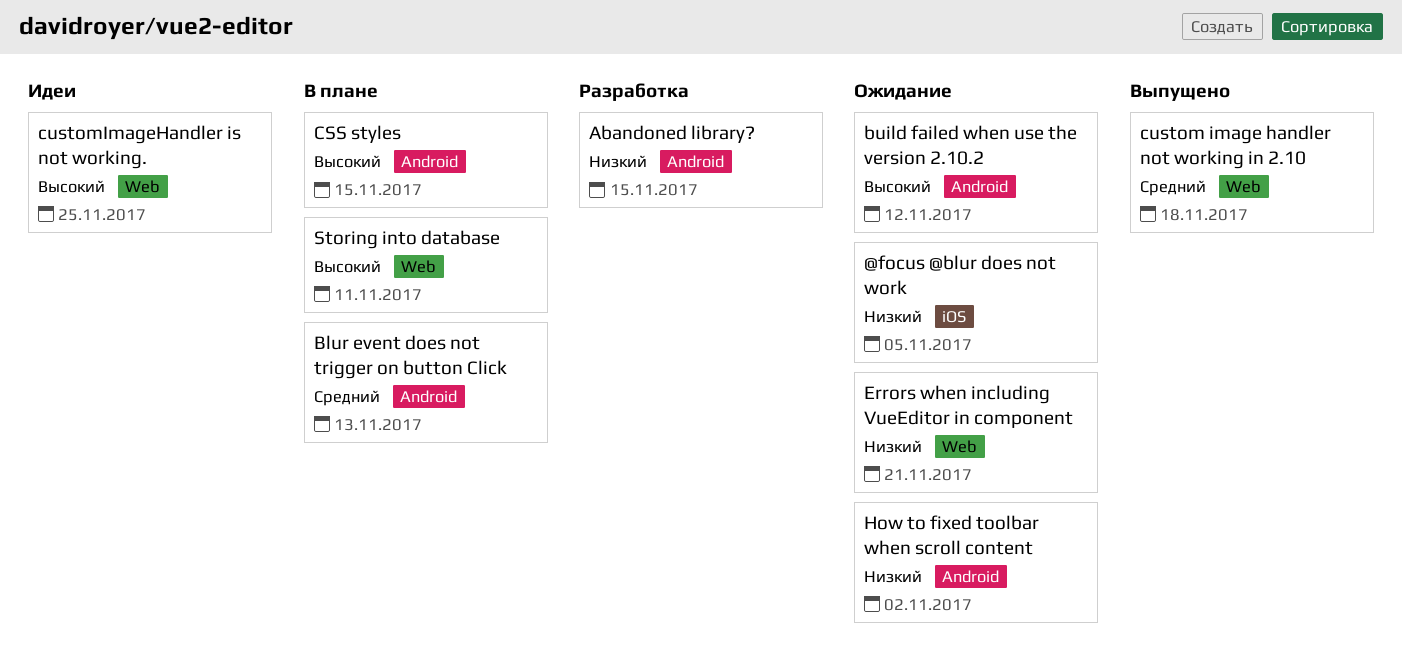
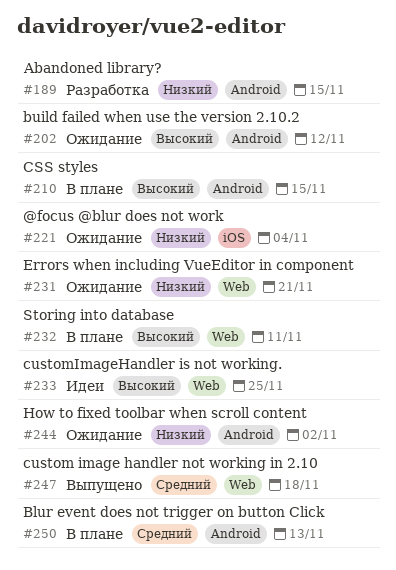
@focus @blur does not work, due: Nov 5 -> Nov 4

